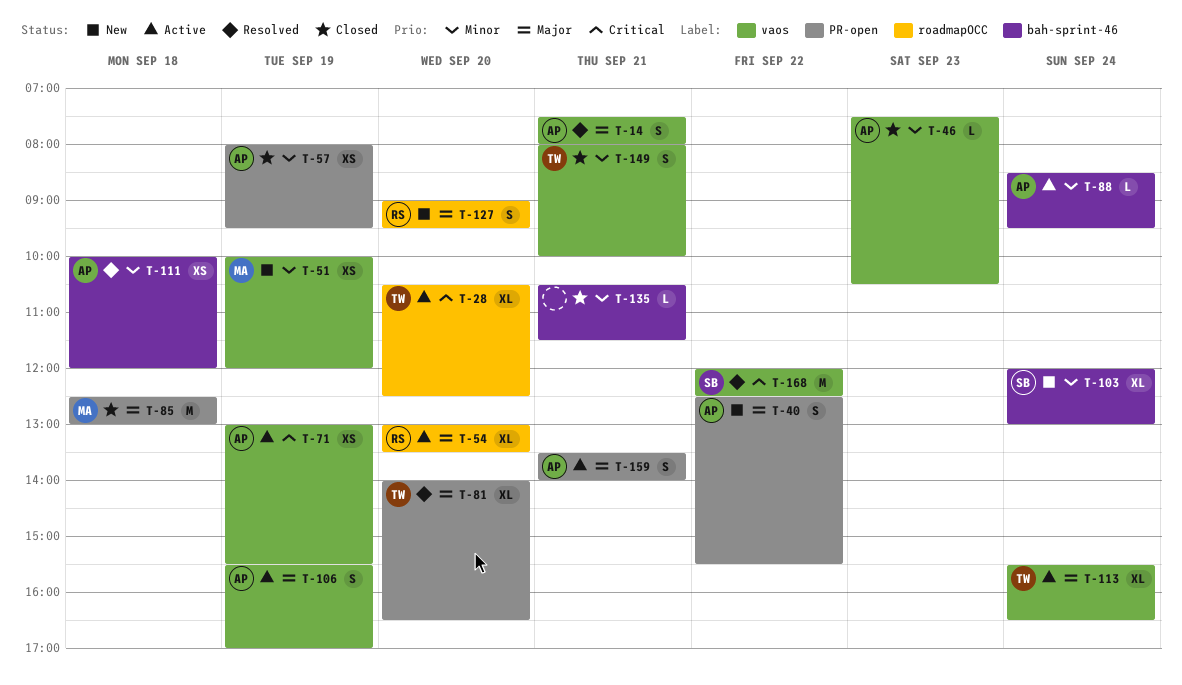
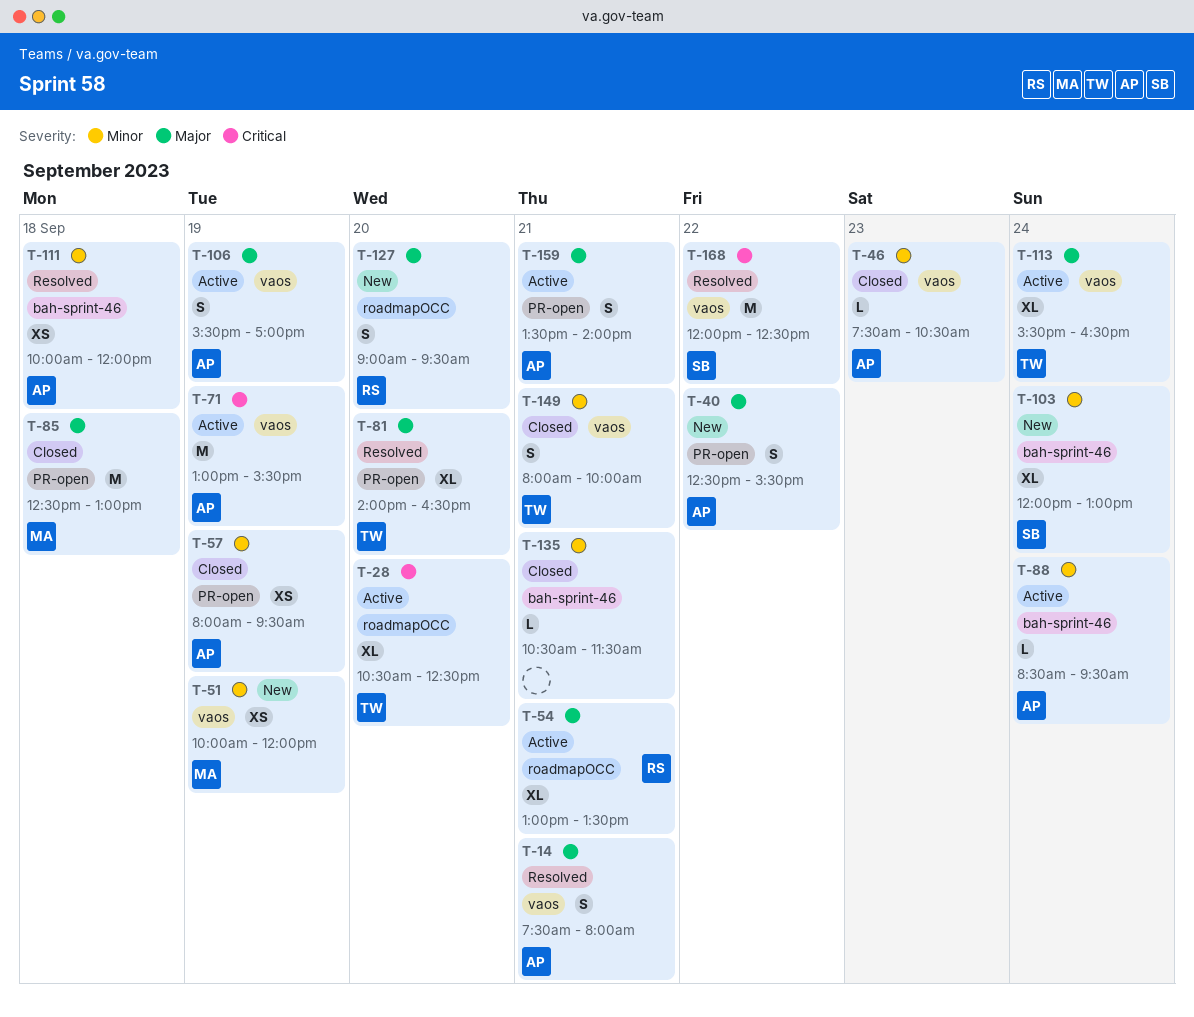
T-54, day: Sep 20 -> Sep 21
T-71, estimate: XS -> M

